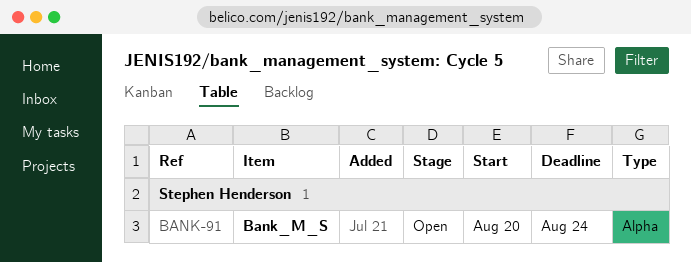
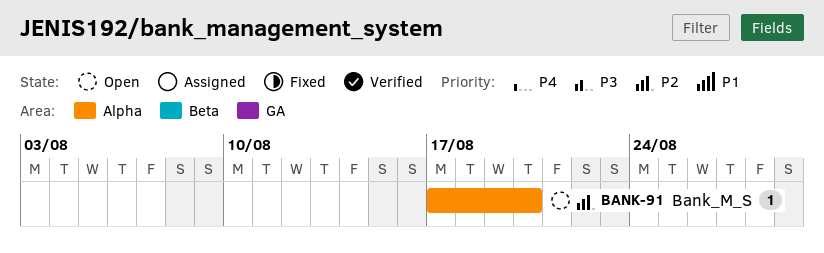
BANK-91, start: Aug 20 -> Aug 17
BANK-91, due: Aug 24 -> Aug 20

